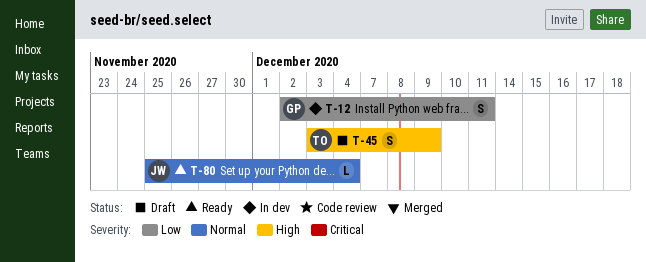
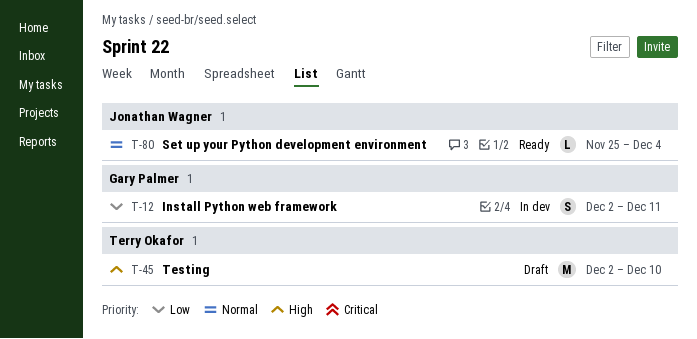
T-45, estimate: S -> M
T-45, start: Dec 3 -> Dec 2
T-45, due: Dec 9 -> Dec 10

